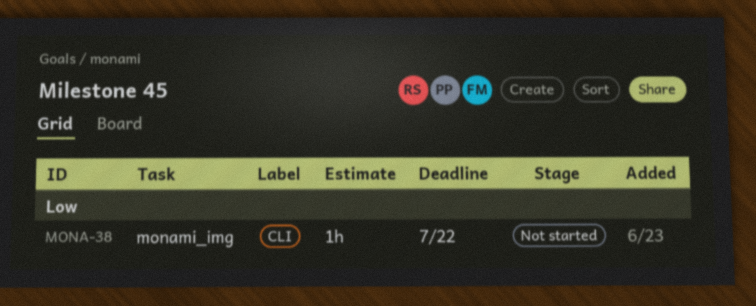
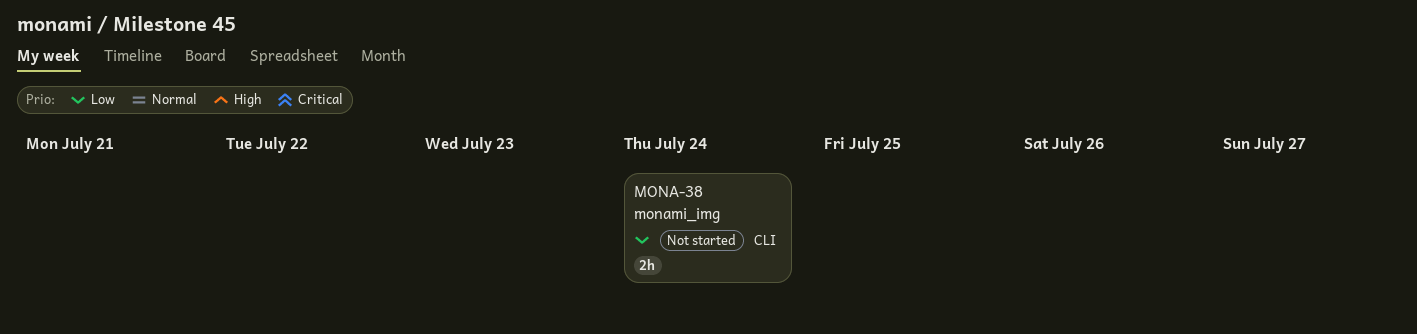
MONA-38, estimate: 1h -> 2h
MONA-38, due: Jul 22 -> Jul 24

